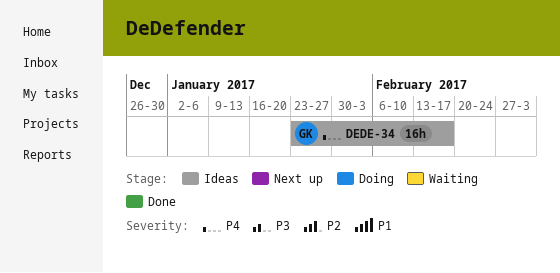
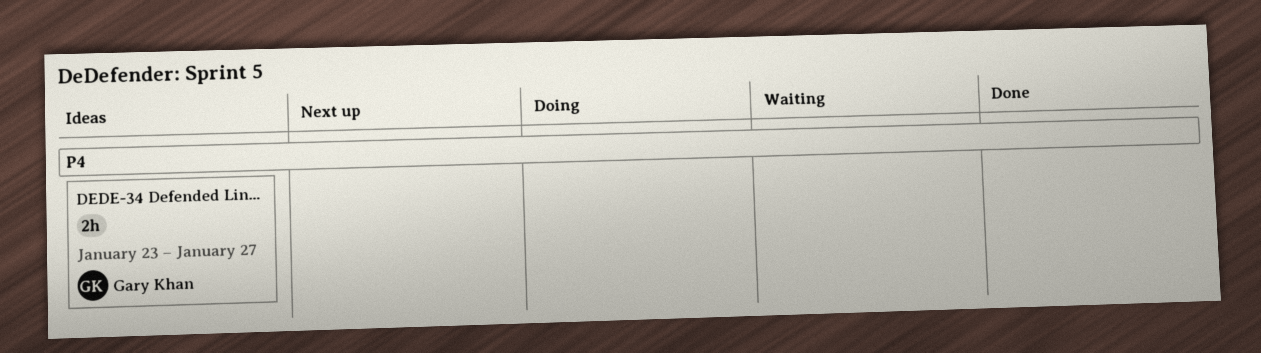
DEDE-34, estimate: 16h -> 2h
DEDE-34, due: Feb 17 -> Jan 27

